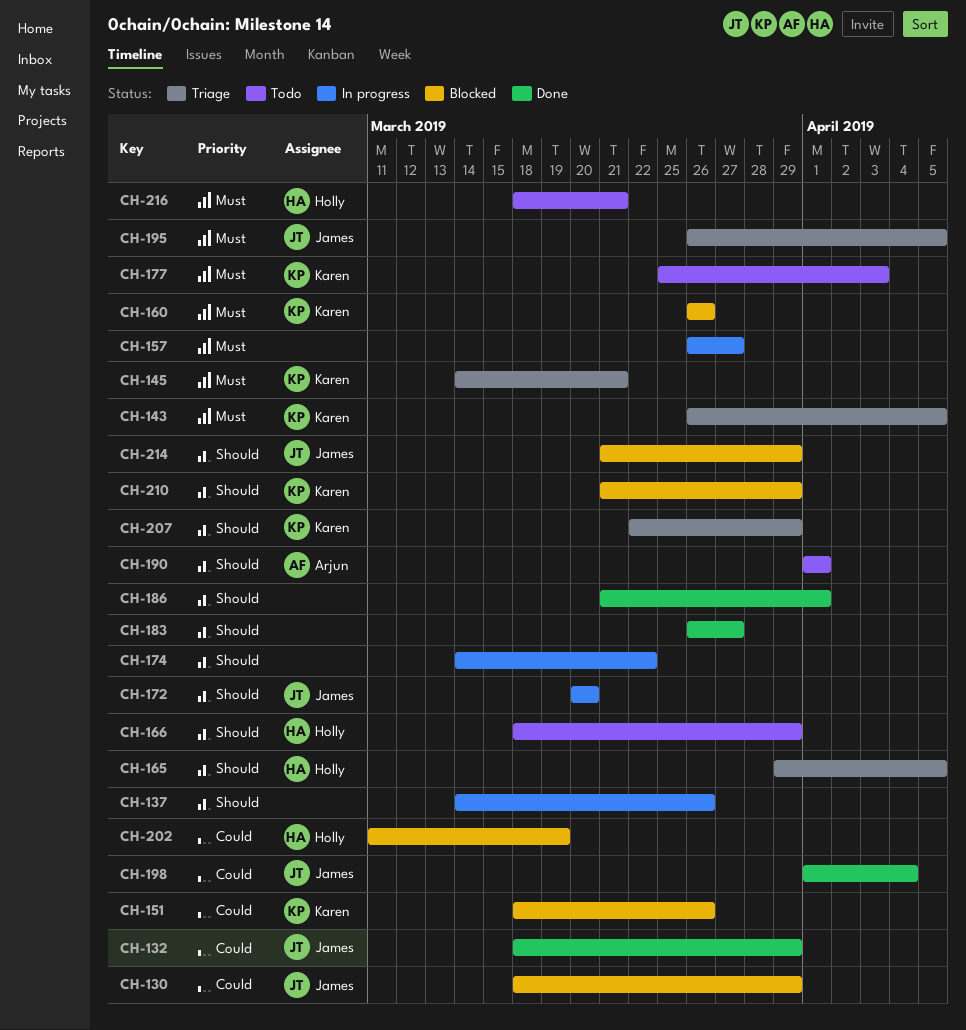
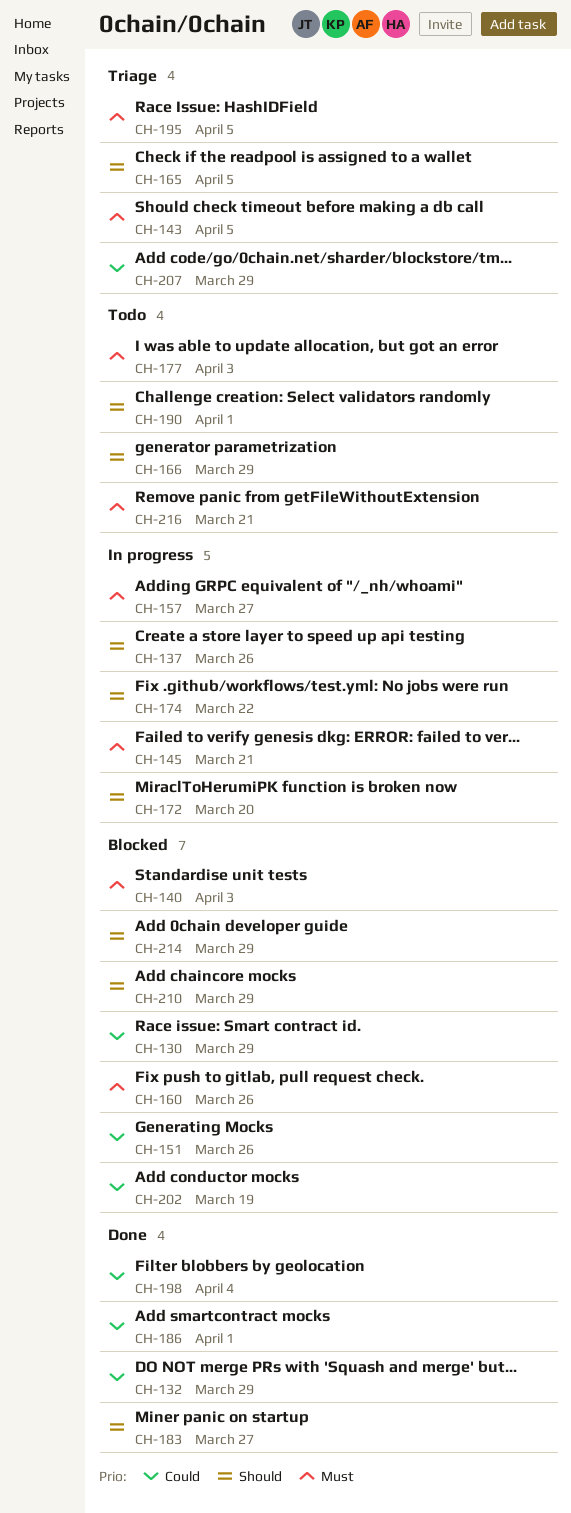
CH-140: none -> present
CH-145, status: Triage -> In progress
CH-186, priority: Should -> Could
CH-207, priority: Should -> Could

